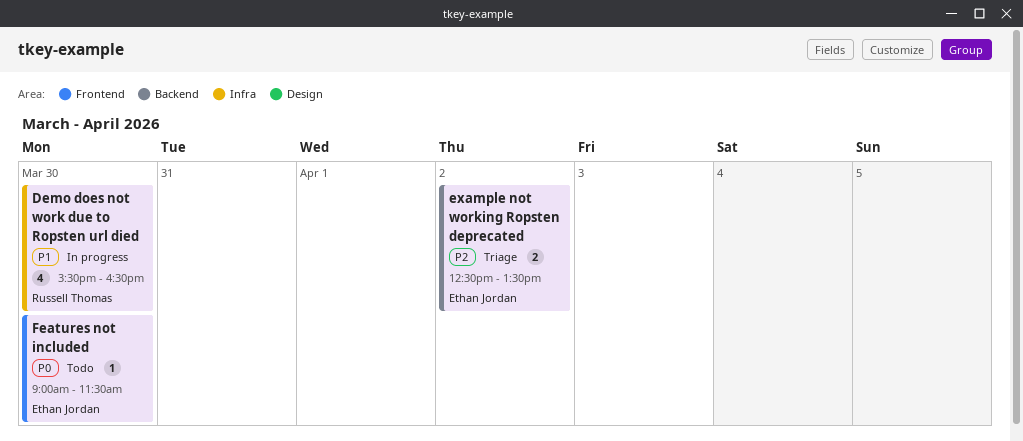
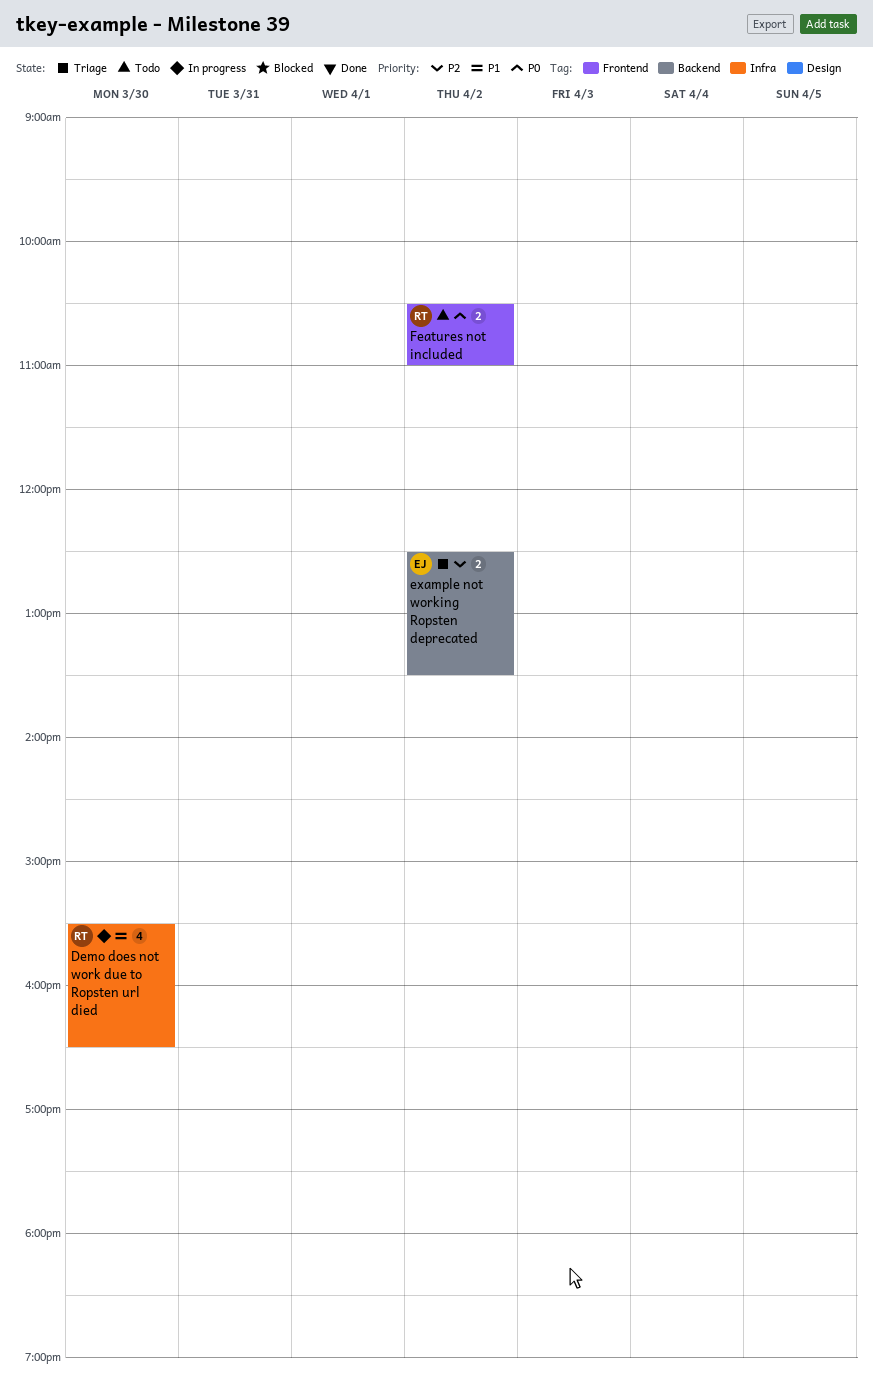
Features not included, owner: Ethan Jordan -> Russell Thomas
Features not included, estimate: 1 -> 2
Features not included, day: Mar 30 -> Apr 2
Features not included, begins: 09:00 -> 10:30
Features not included, ends: 11:30 -> 11:00

